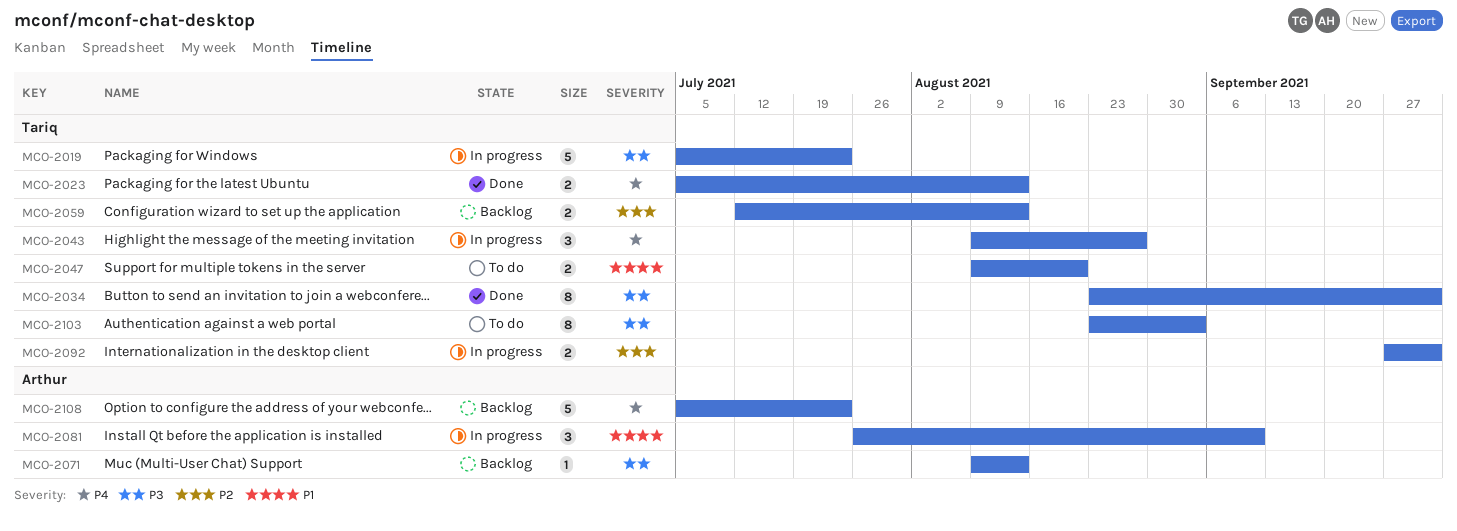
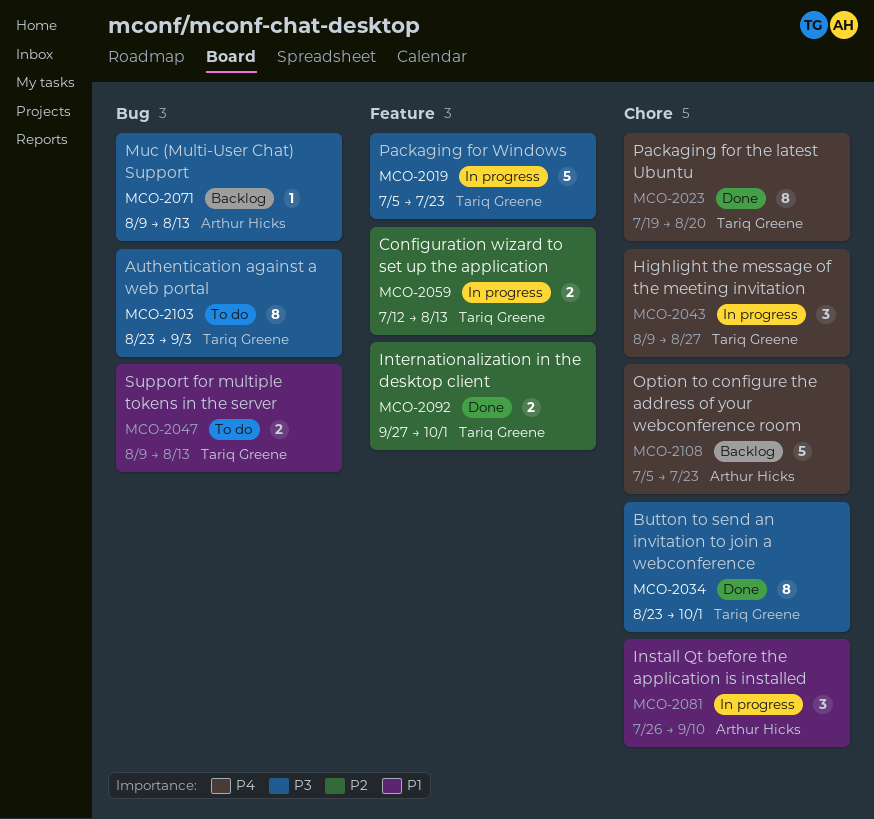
MCO-2023, estimate: 2 -> 8
MCO-2023, start: Jul 5 -> Jul 19
MCO-2023, due: Aug 13 -> Aug 20
MCO-2047, due: Aug 20 -> Aug 13
MCO-2059, status: Backlog -> In progress
MCO-2092, status: In progress -> Done

